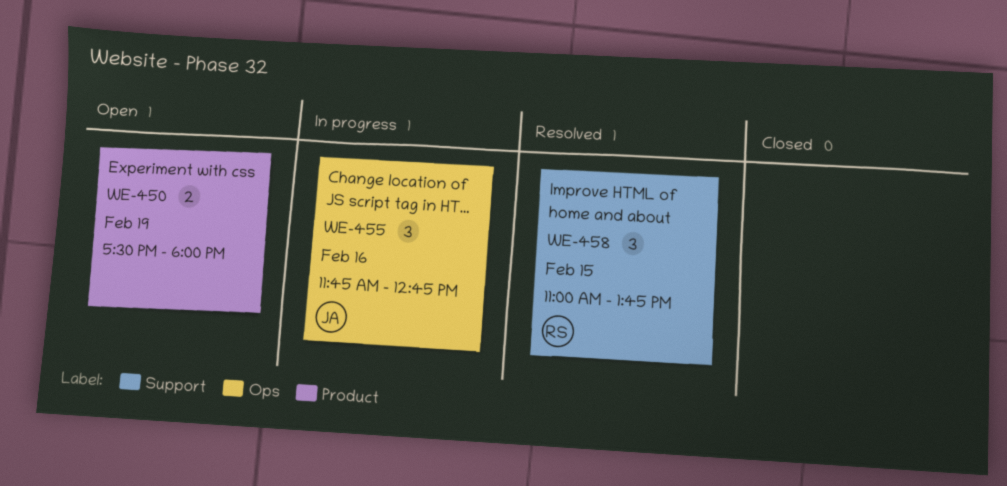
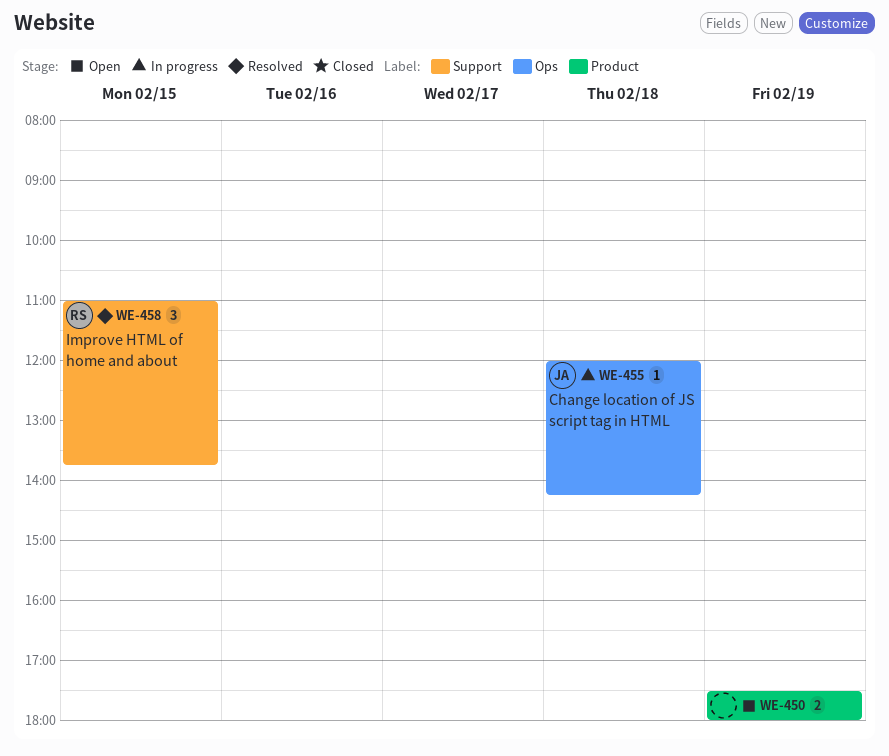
WE-455, estimate: 3 -> 1
WE-455, day: Feb 16 -> Feb 18
WE-455, begins: 11:45 -> 12:00
WE-455, ends: 12:45 -> 14:15

